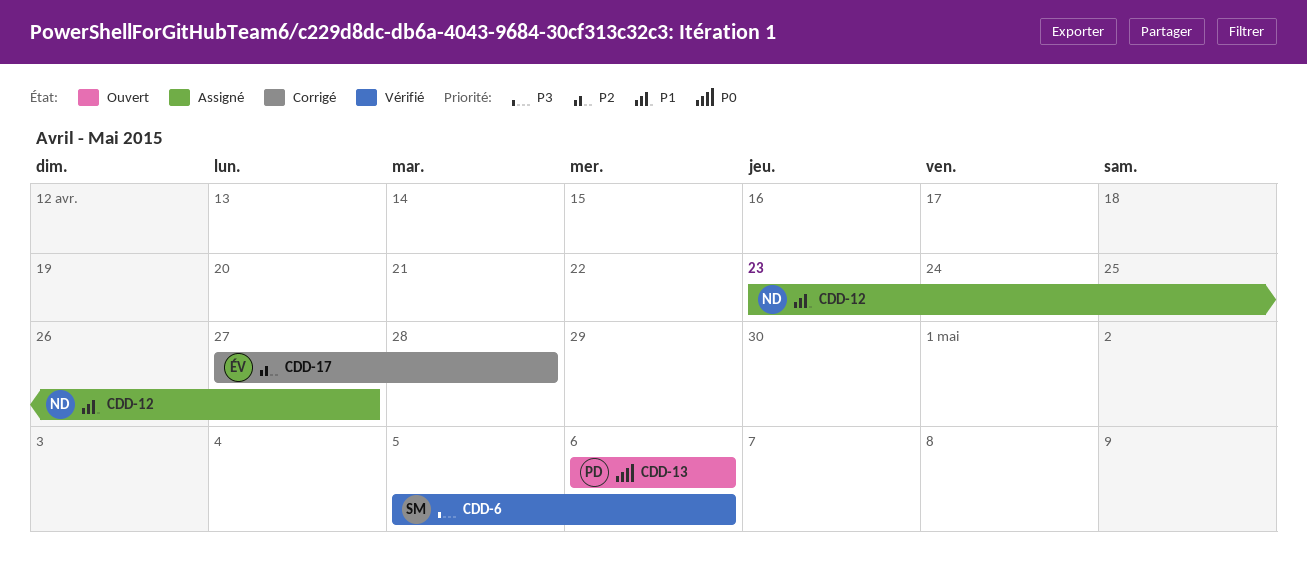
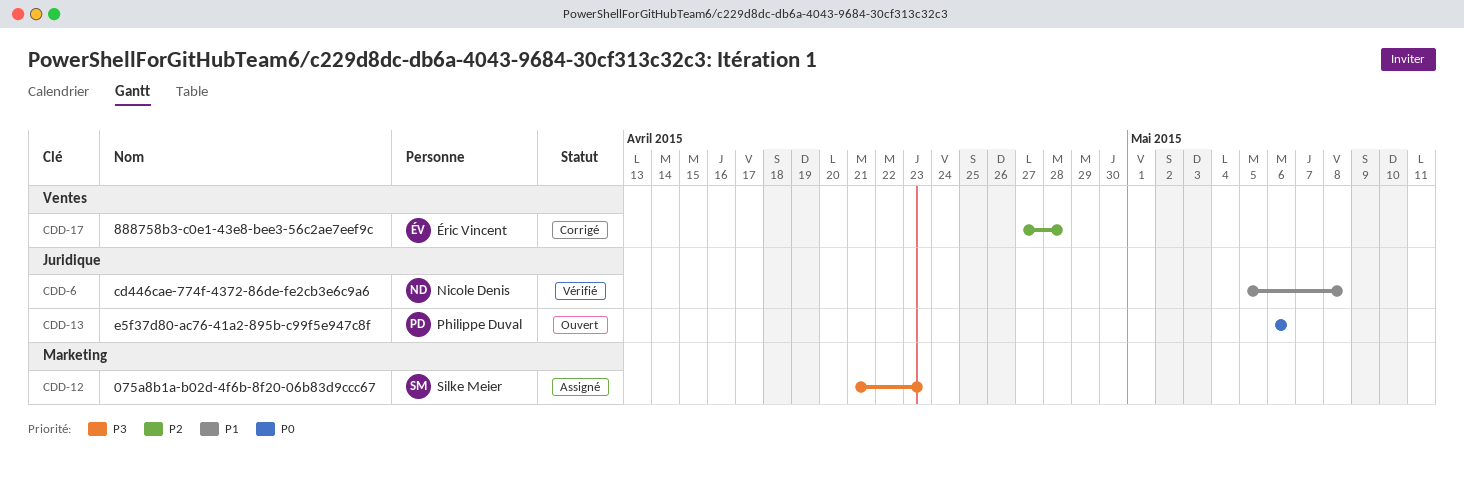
CDD-6, owner: Silke Meier -> Nicole Denis
CDD-6, priority: P3 -> P1
CDD-6, due: May 6 -> May 8
CDD-12, owner: Nicole Denis -> Silke Meier
CDD-12, priority: P1 -> P3
CDD-12, start: Apr 23 -> Apr 21
CDD-12, due: Apr 27 -> Apr 23

